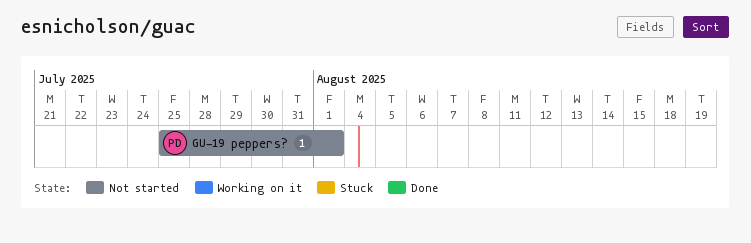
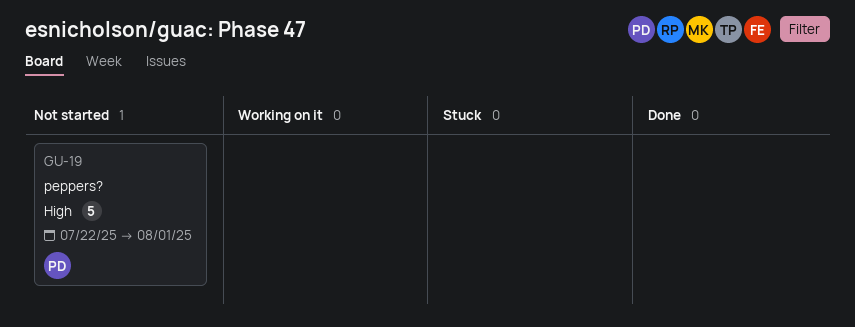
GU-19, estimate: 1 -> 5
GU-19, start: Jul 25 -> Jul 22

